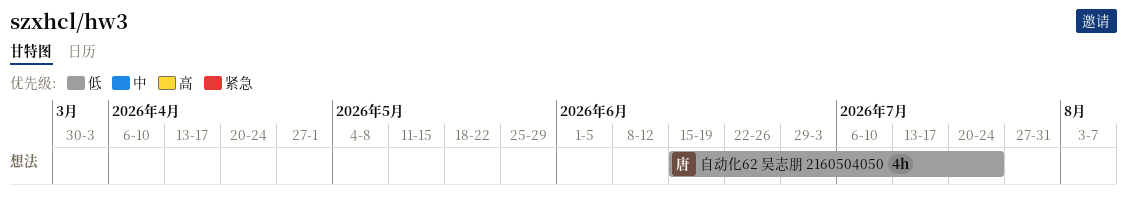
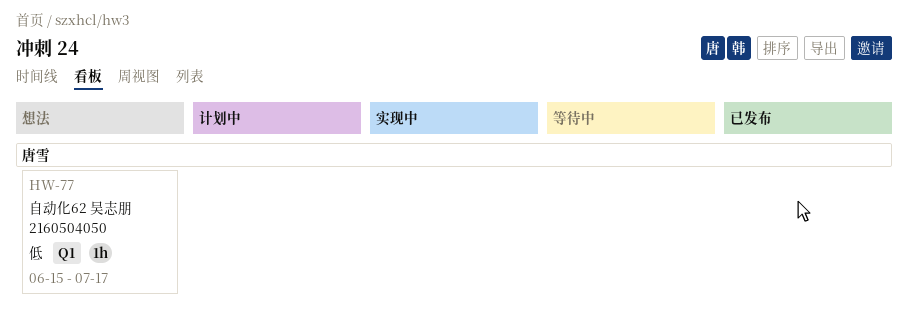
自动化62 吴志朋 2160504050, estimate: 4h -> 1h
自动化62 吴志朋 2160504050, due: Jul 24 -> Jul 17

